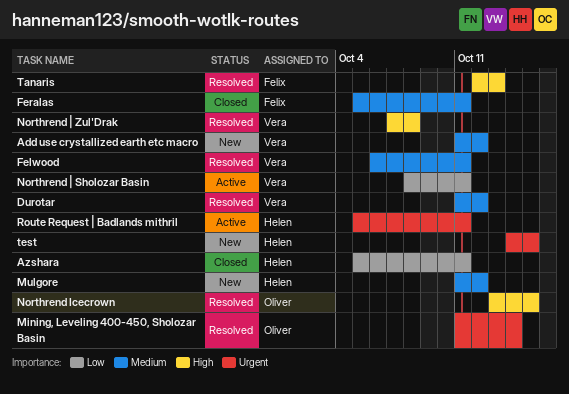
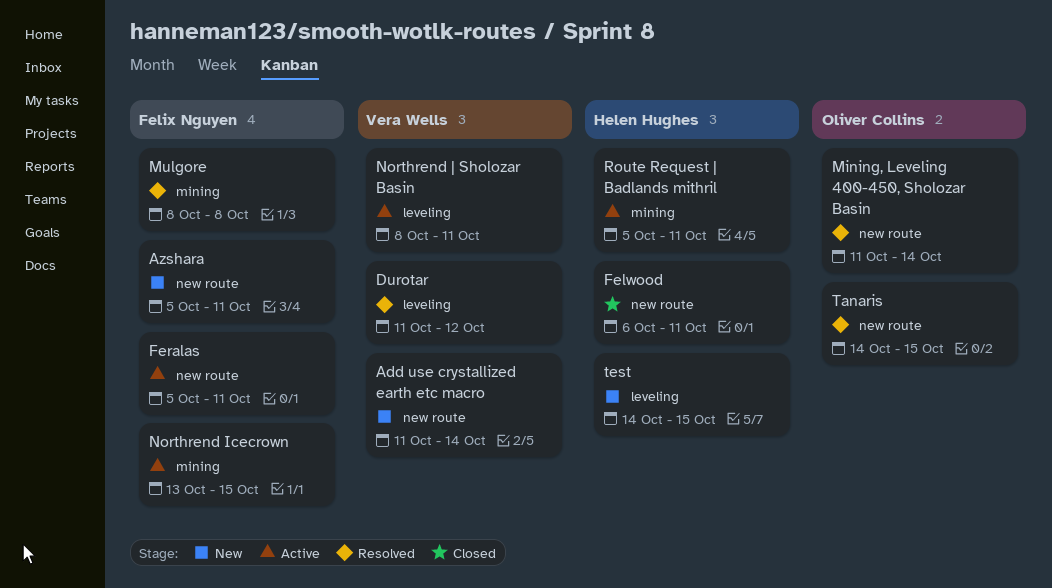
Add use crystallized earth etc macro, due: Oct 12 -> Oct 14
Azshara, status: Closed -> New
Azshara, owner: Helen Hughes -> Felix Nguyen
Felwood, status: Resolved -> Closed
Felwood, owner: Vera Wells -> Helen Hughes
Feralas, status: Closed -> Active
Mulgore, status: New -> Resolved
Mulgore, owner: Helen Hughes -> Felix Nguyen
Mulgore, start: Oct 11 -> Oct 8
Mulgore, due: Oct 12 -> Oct 8
Northrend Icecrown, status: Resolved -> Active
Northrend Icecrown, owner: Oliver Collins -> Felix Nguyen
Northrend | Zul'Drak: present -> none
Tanaris, owner: Felix Nguyen -> Oliver Collins
Tanaris, start: Oct 12 -> Oct 14
Tanaris, due: Oct 13 -> Oct 15

